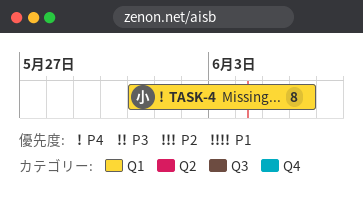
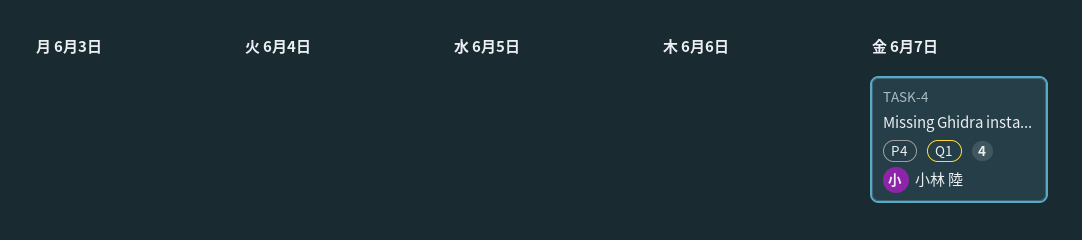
TASK-4, estimate: 8 -> 4
TASK-4, due: Jun 6 -> Jun 7

